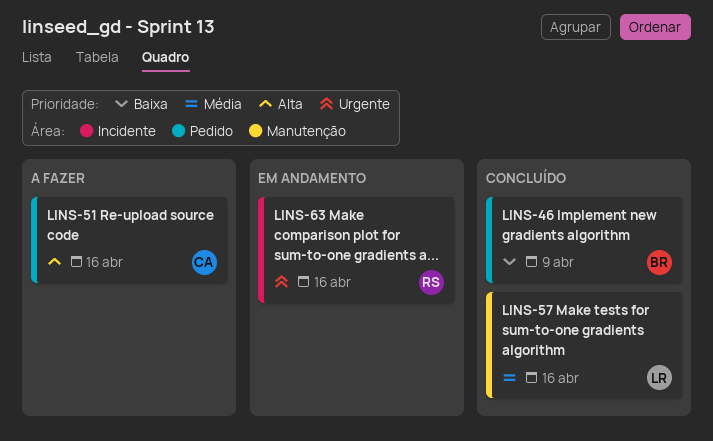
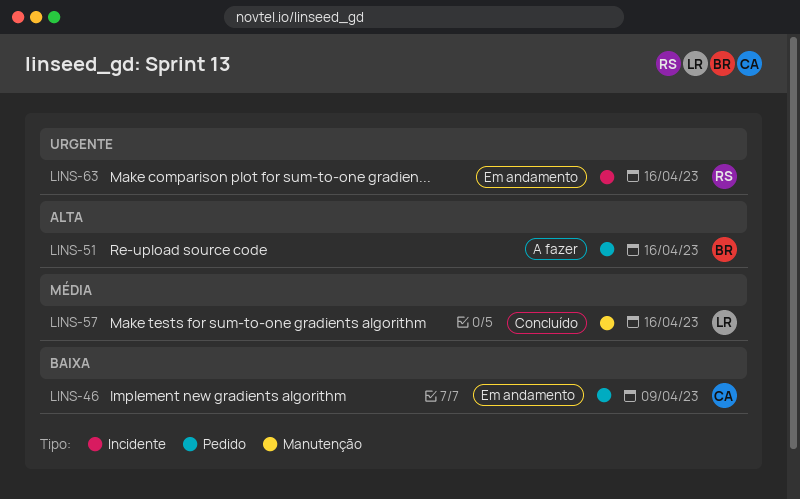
LINS-46, status: Concluído -> Em andamento
LINS-46, owner: BR -> CA
LINS-51, owner: CA -> BR

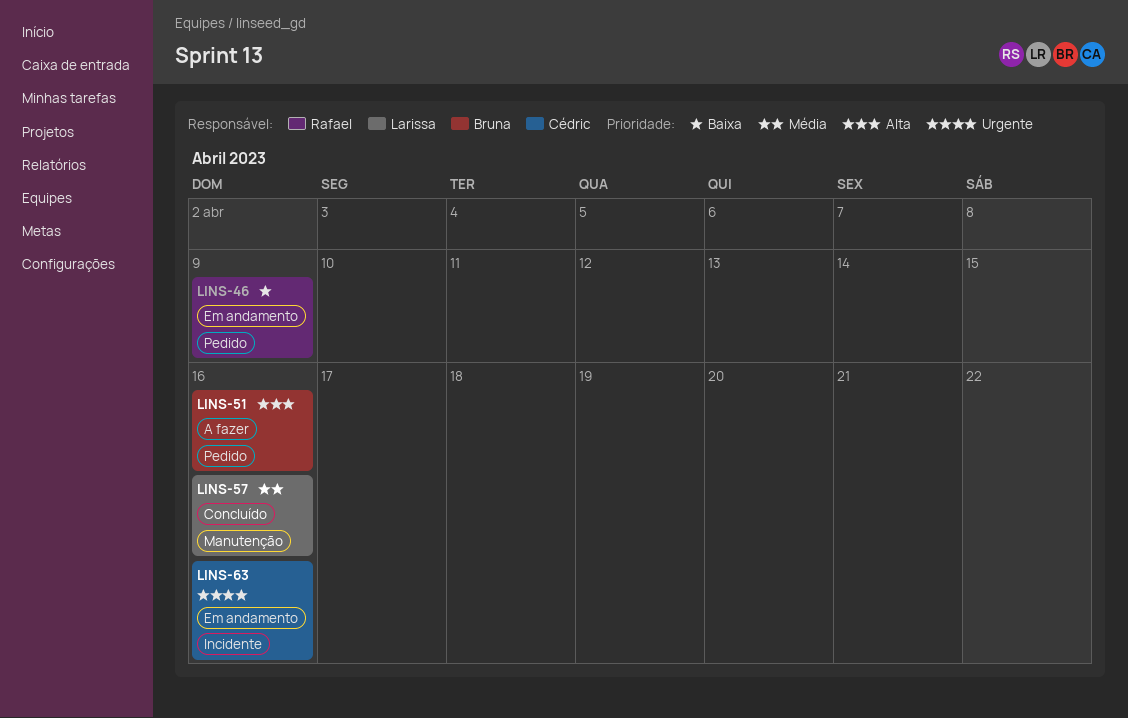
LINS-46, owner: Cédric -> Rafael
LINS-63, owner: Rafael -> Cédric

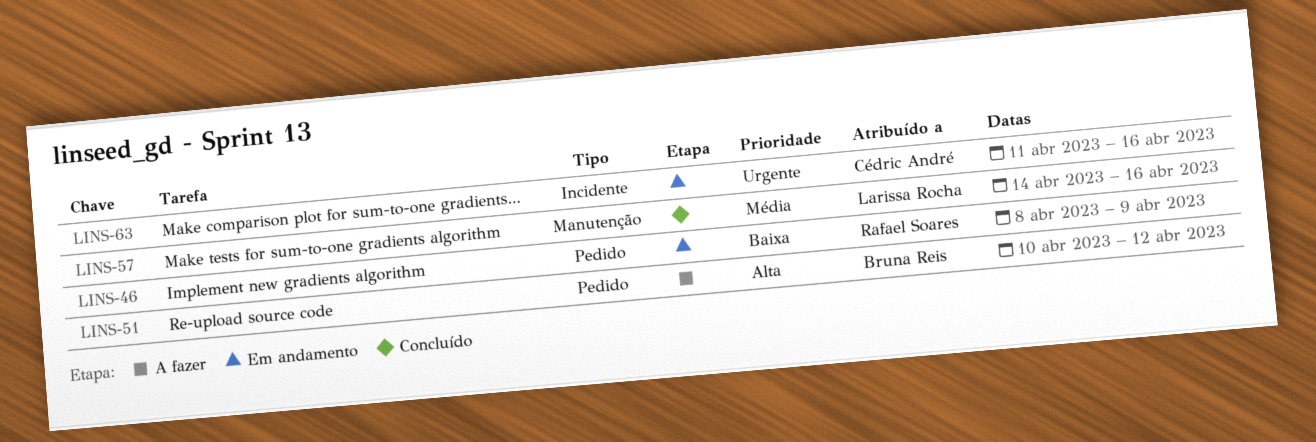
LINS-51, due: Apr 16 -> Apr 12

